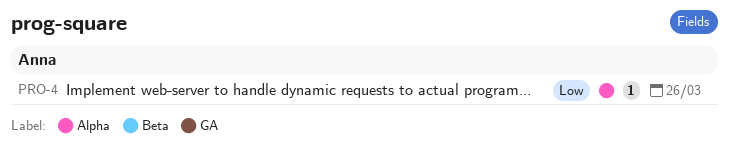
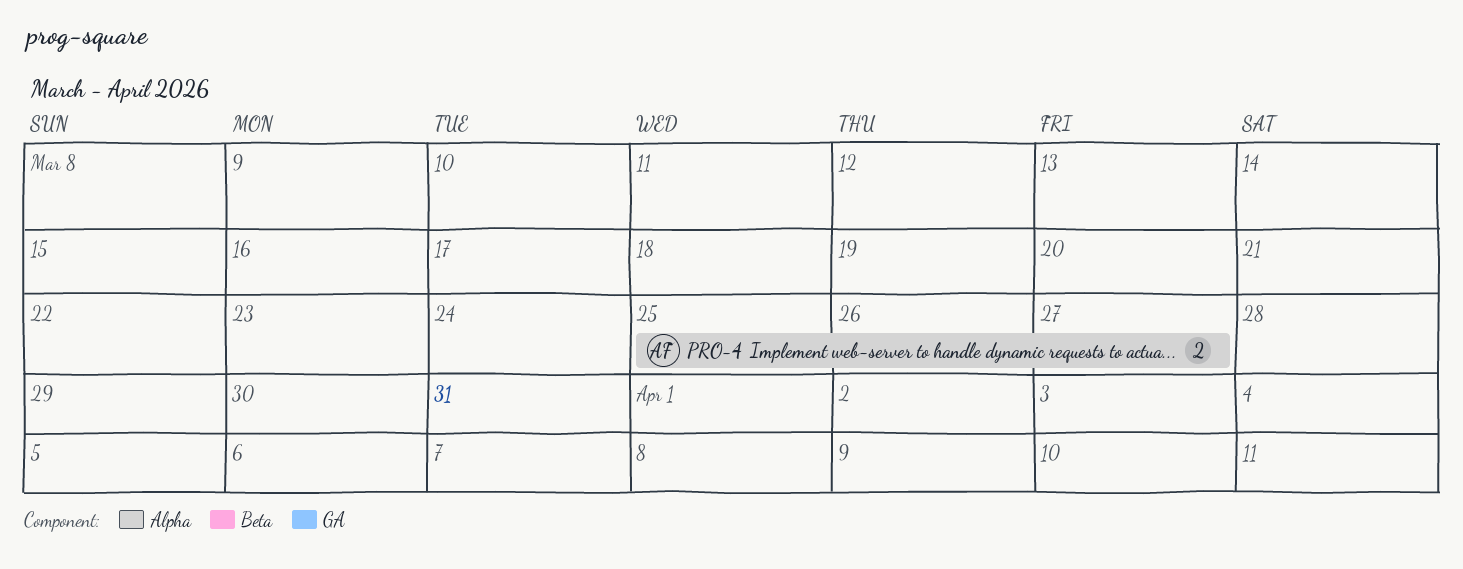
PRO-4, estimate: 1 -> 2
PRO-4, due: Mar 26 -> Mar 27

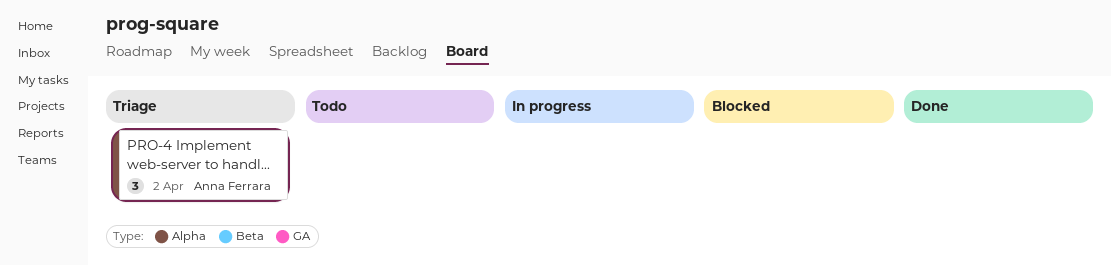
PRO-4, estimate: 2 -> 3
PRO-4, due: Mar 27 -> Apr 2

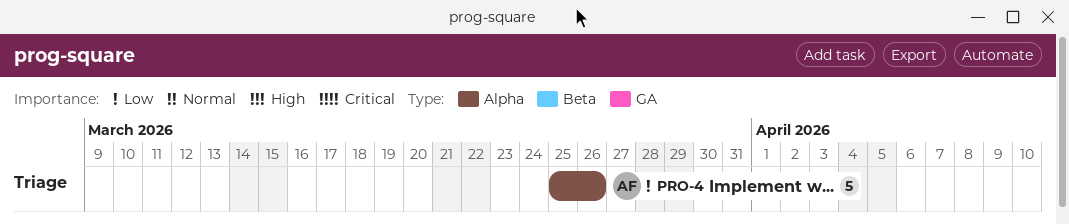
PRO-4, estimate: 3 -> 5
PRO-4, due: Apr 2 -> Mar 26

